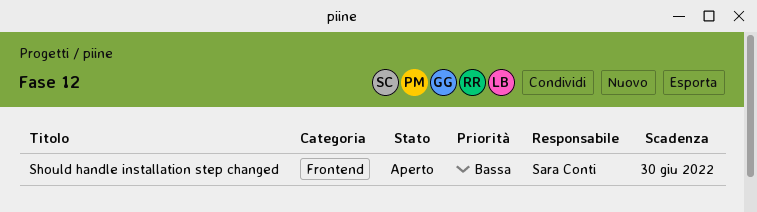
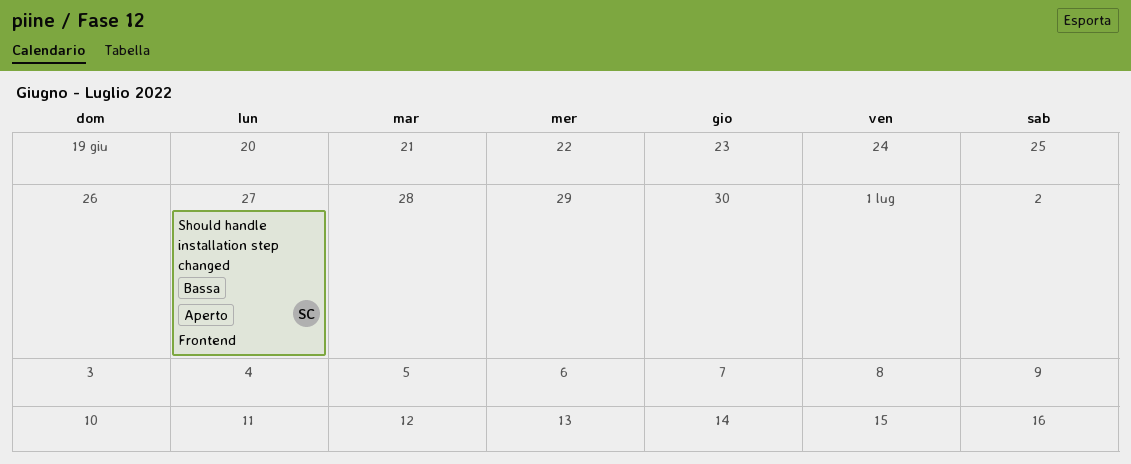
Should handle installation step changed, due: Jun 30 -> Jun 27

